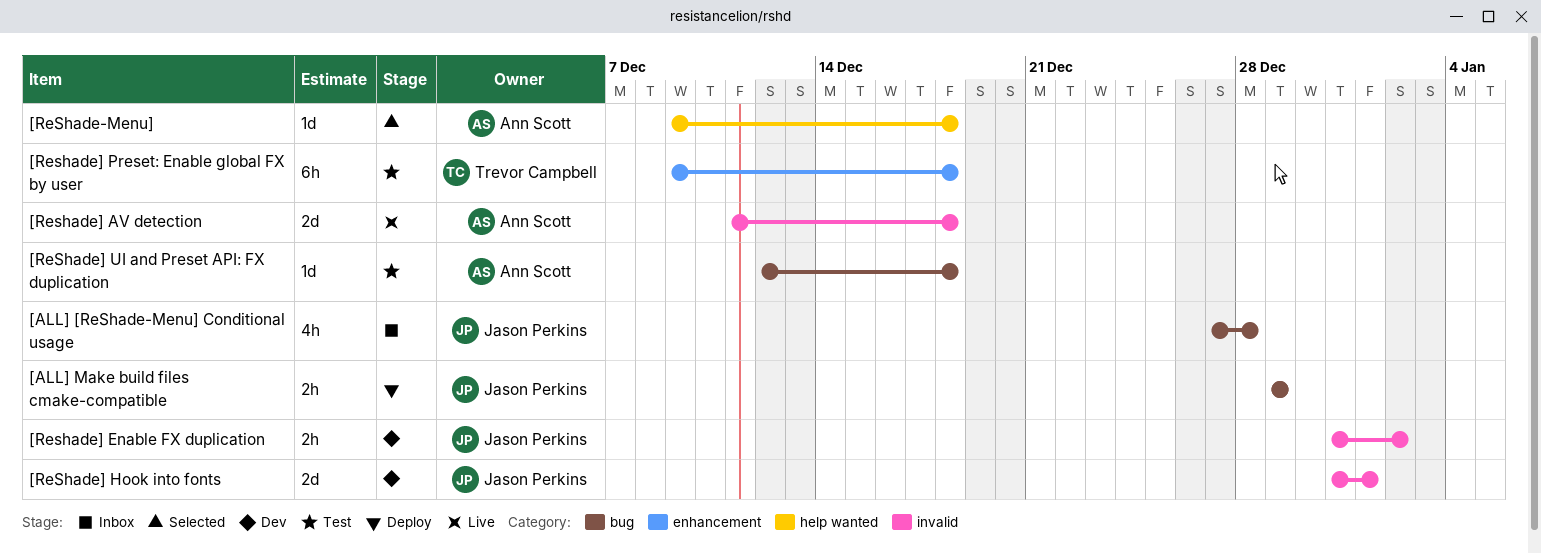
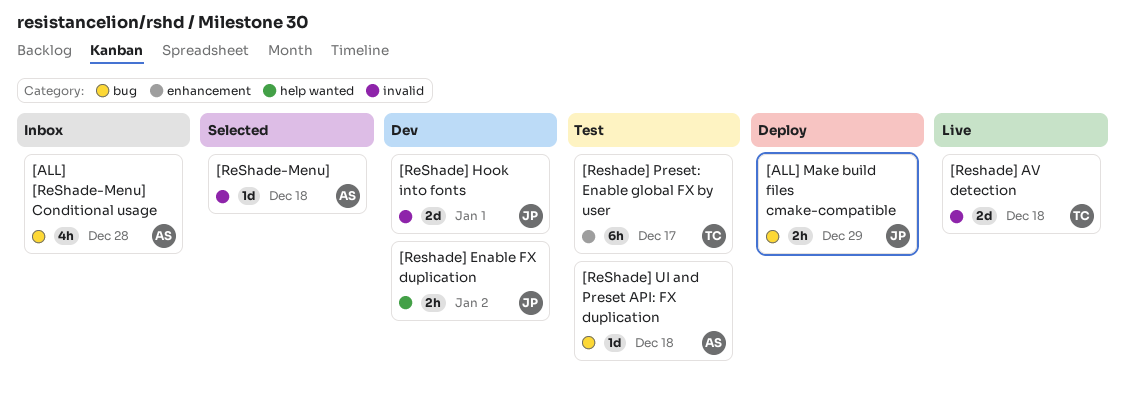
[ALL] [ReShade-Menu] Conditional usage, owner: Jason Perkins -> Ann Scott
[ReShade-Menu], label: help wanted -> invalid
[Reshade] AV detection, owner: Ann Scott -> Trevor Campbell
[Reshade] Enable FX duplication, label: invalid -> help wanted
[Reshade] Preset: Enable global FX by user, due: Dec 18 -> Dec 17

